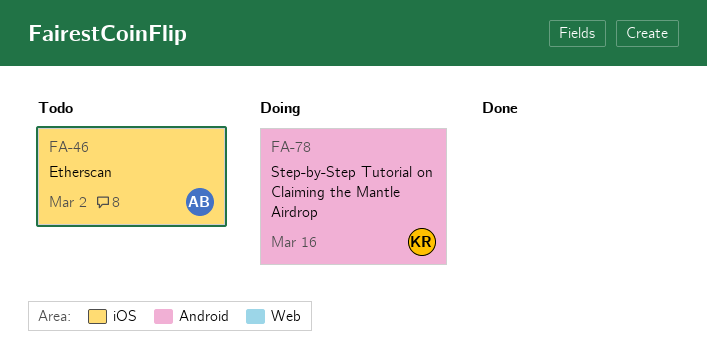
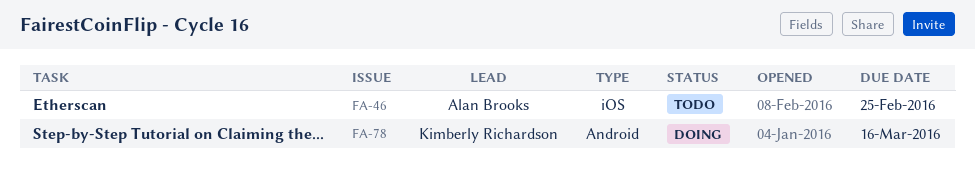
FA-46, due: Mar 2 -> Feb 25

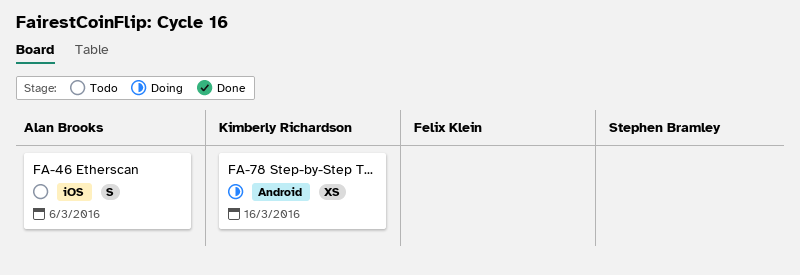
FA-46, due: Feb 25 -> Mar 6

